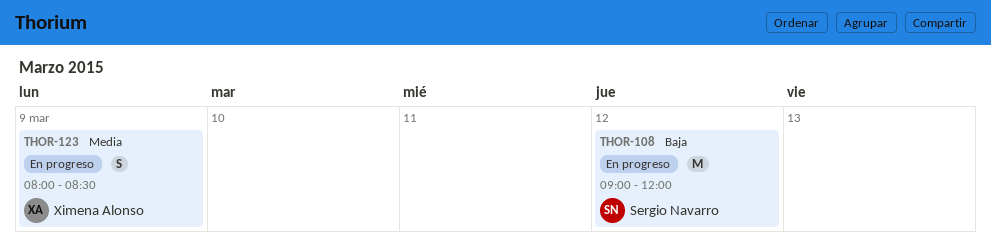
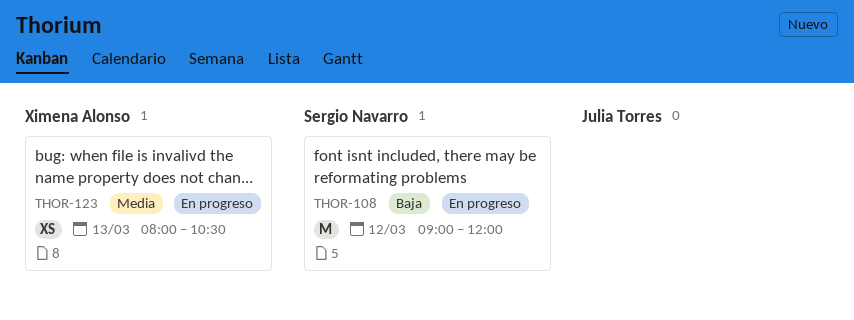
THOR-123, estimate: S -> XS
THOR-123, day: Mar 9 -> Mar 13
THOR-123, ends: 08:30 -> 10:30

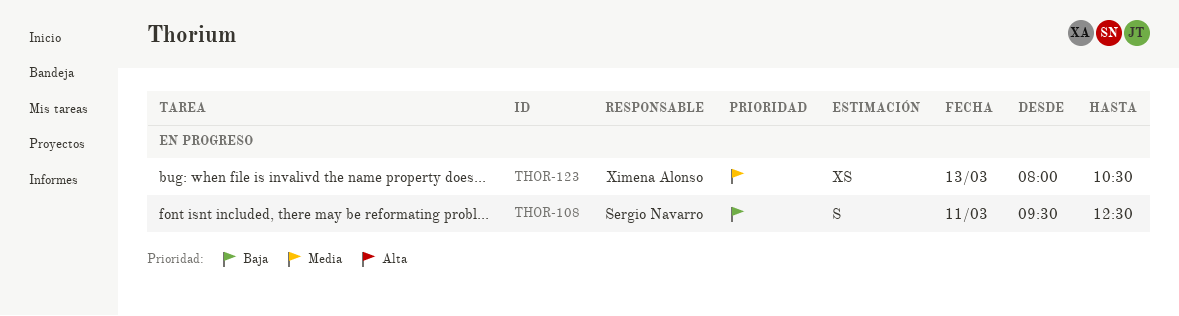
THOR-108, estimate: M -> S
THOR-108, day: Mar 12 -> Mar 11
THOR-108, begins: 09:00 -> 09:30
THOR-108, ends: 12:00 -> 12:30

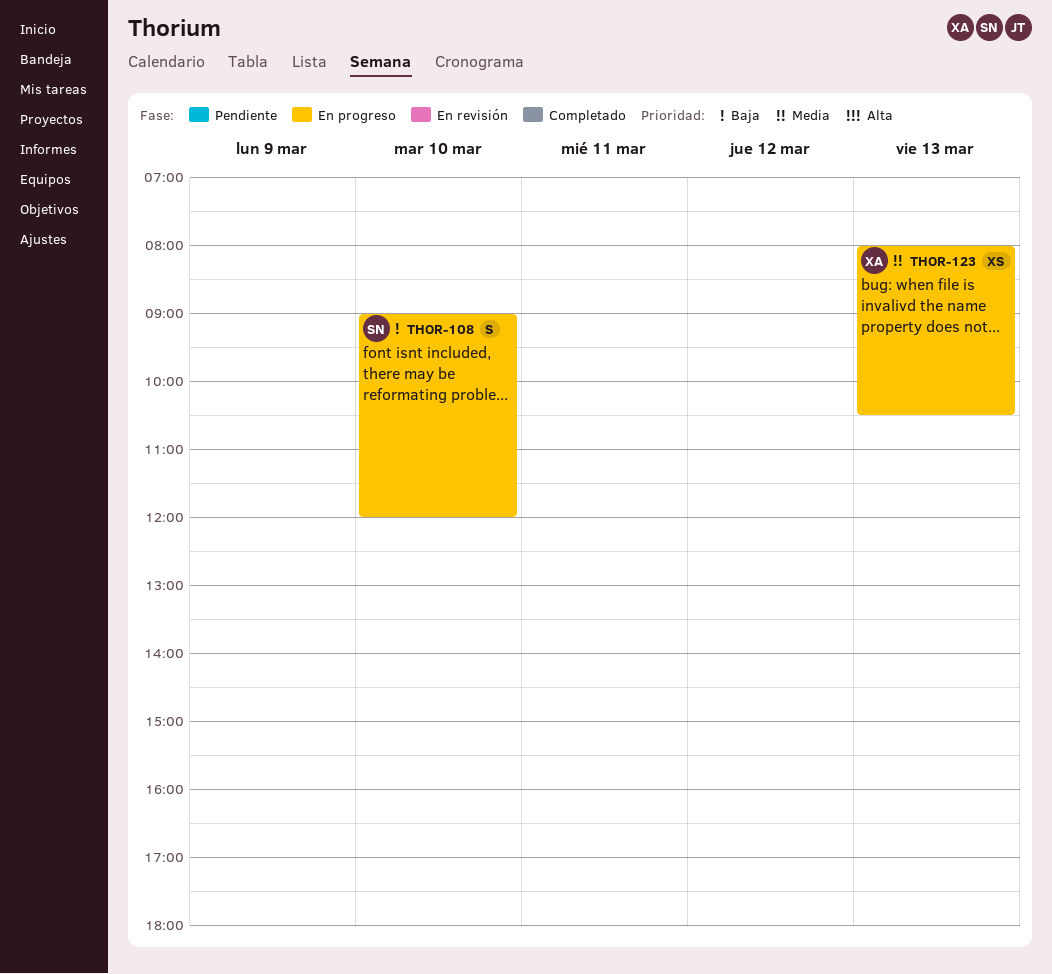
THOR-108, day: Mar 11 -> Mar 10
THOR-108, begins: 09:30 -> 09:00
THOR-108, ends: 12:30 -> 12:00

